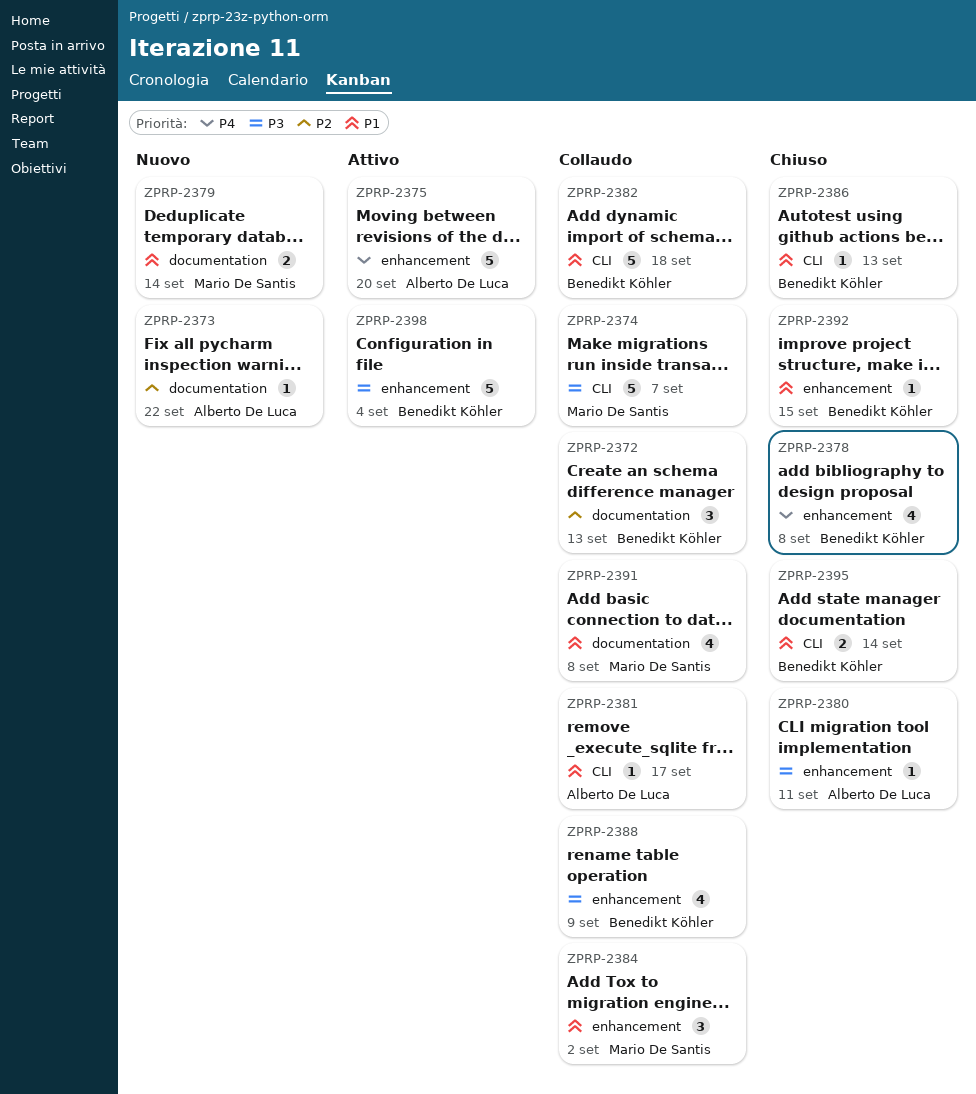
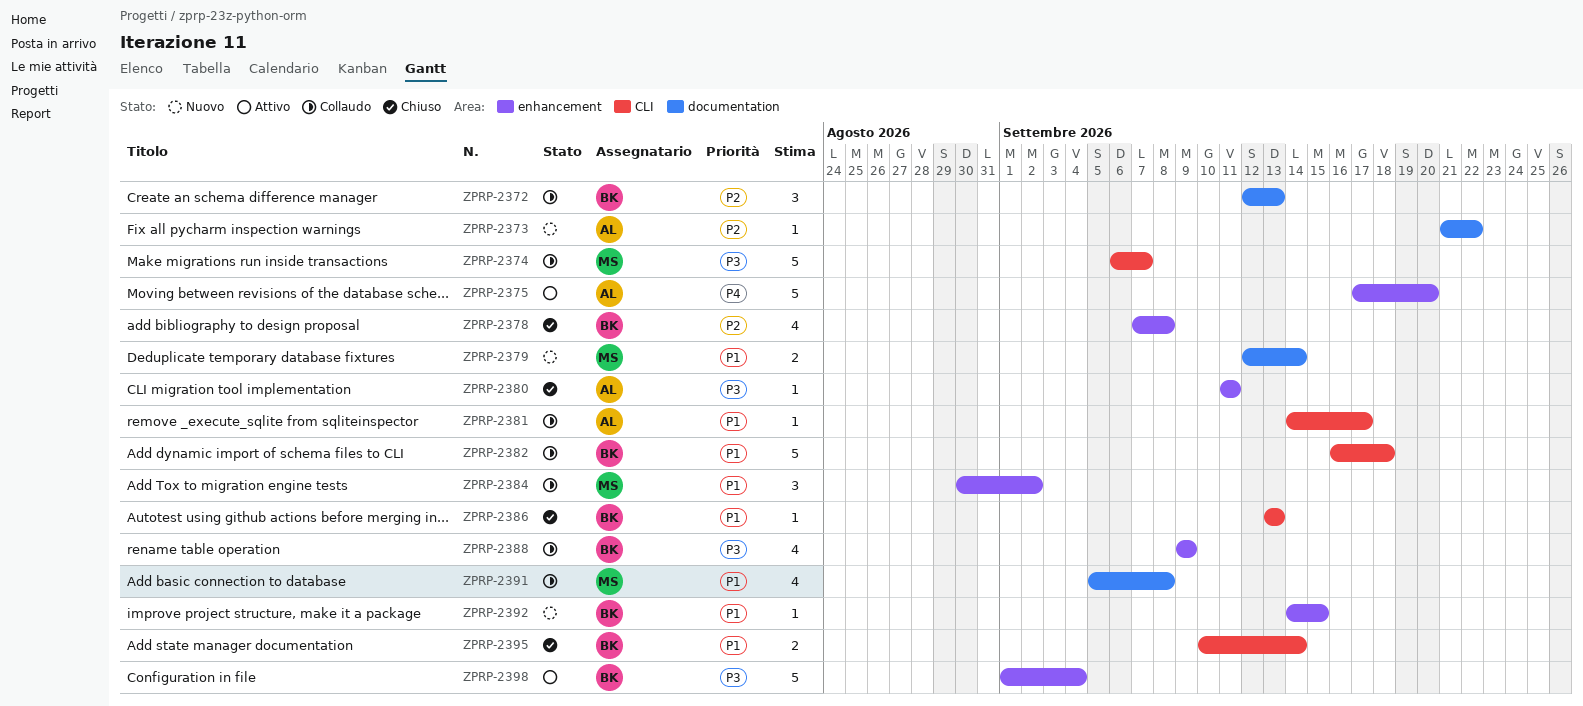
ZPRP-2378, priority: P4 -> P2
ZPRP-2392, status: Chiuso -> Nuovo

